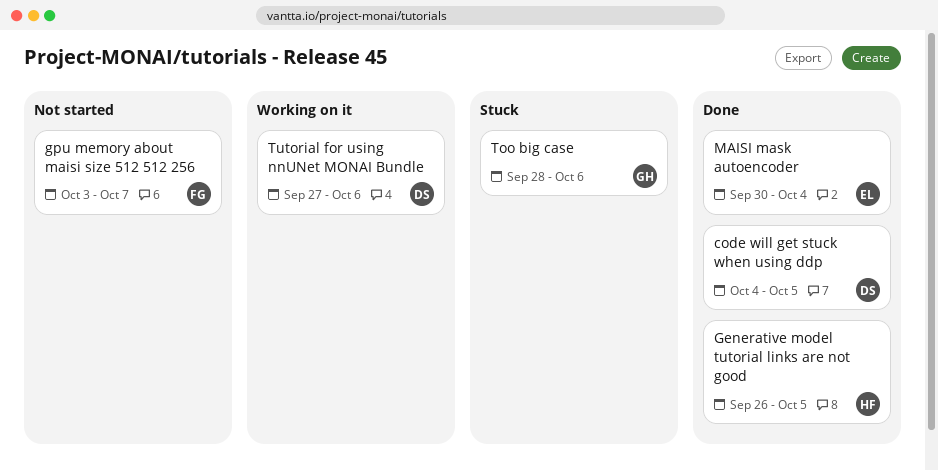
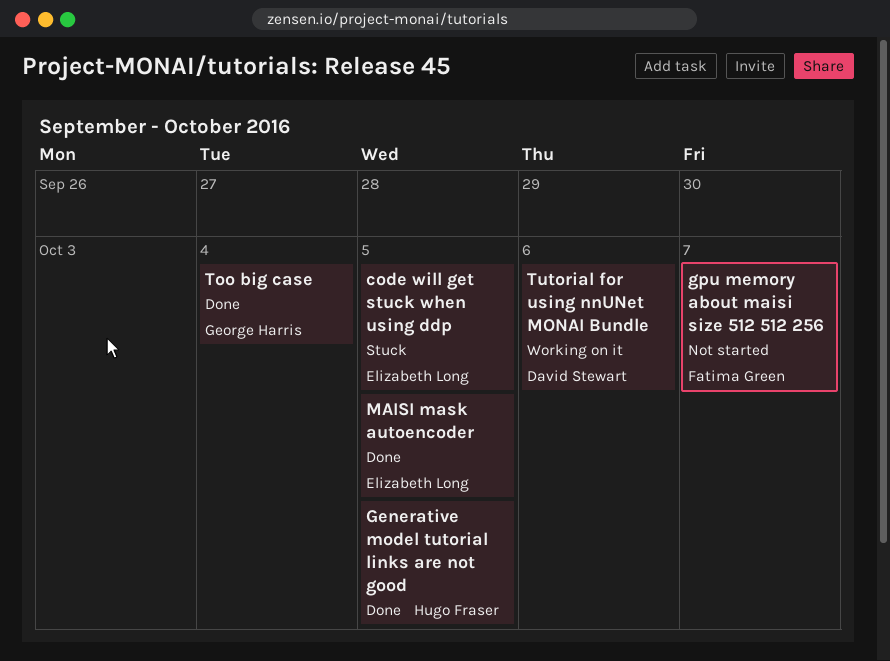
code will get stuck when using ddp, status: Done -> Stuck
code will get stuck when using ddp, owner: David Stewart -> Elizabeth Long
MAISI mask autoencoder, due: Oct 4 -> Oct 5
Too big case, status: Stuck -> Done
Too big case, due: Oct 6 -> Oct 4

